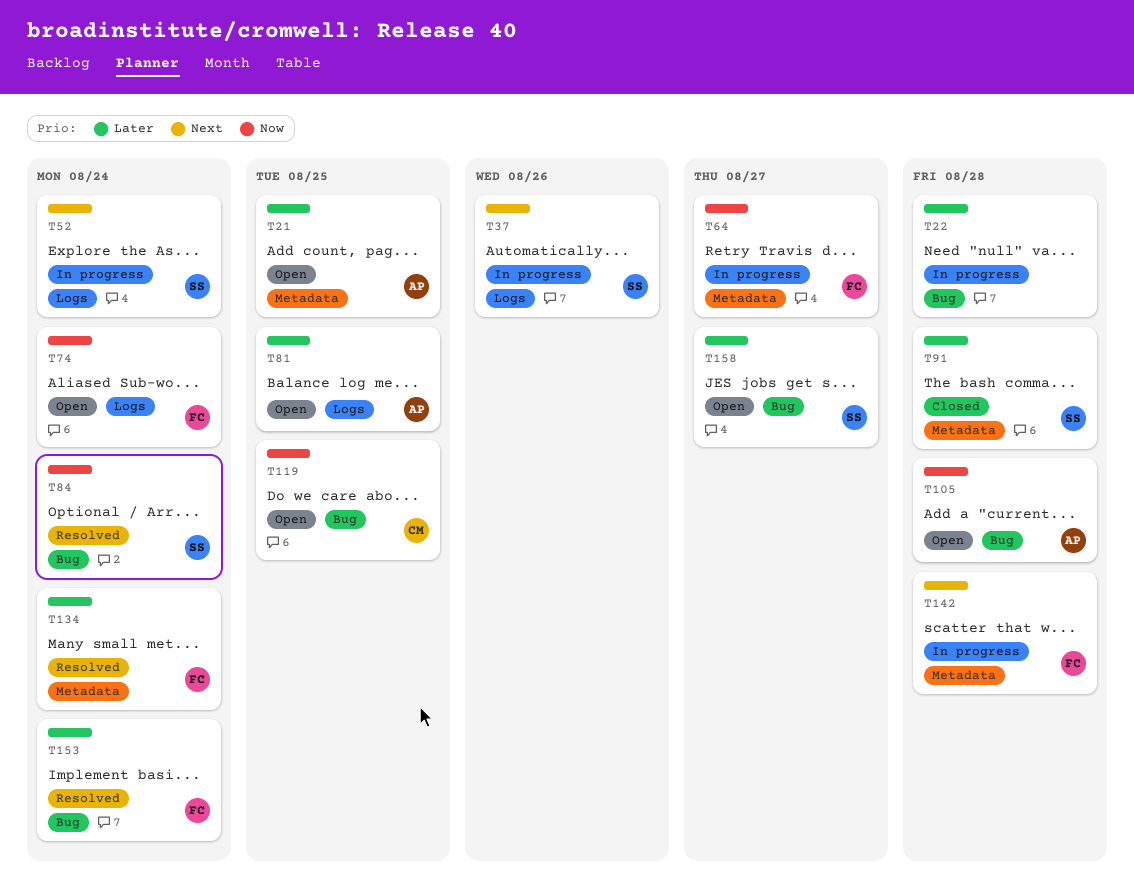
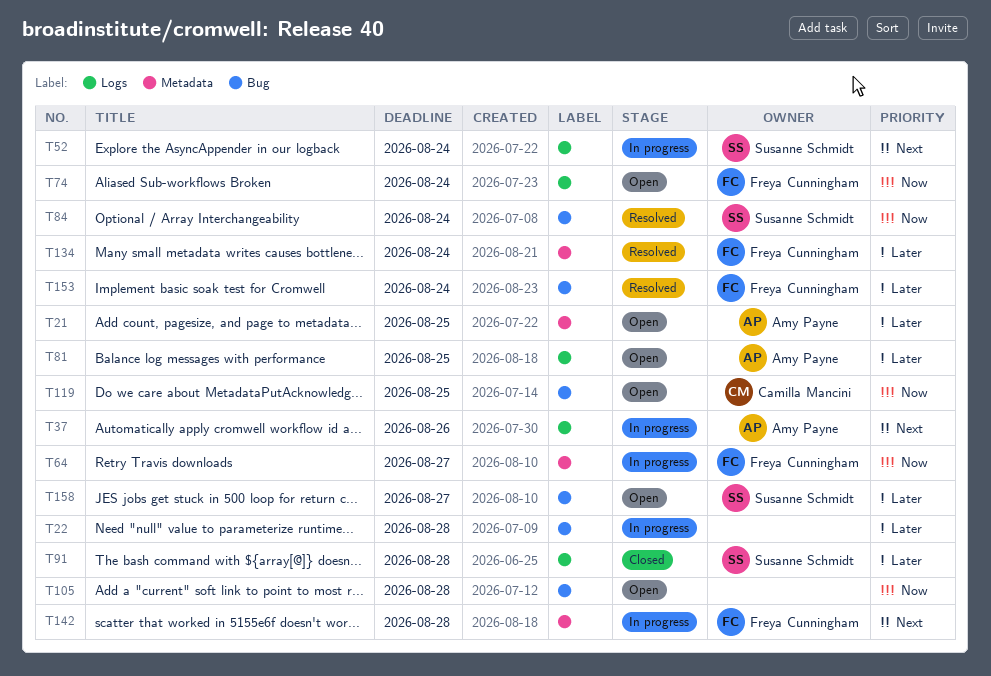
T37, owner: Susanne Schmidt -> Amy Payne
T91, label: Metadata -> Logs
T105, owner: Amy Payne -> none

